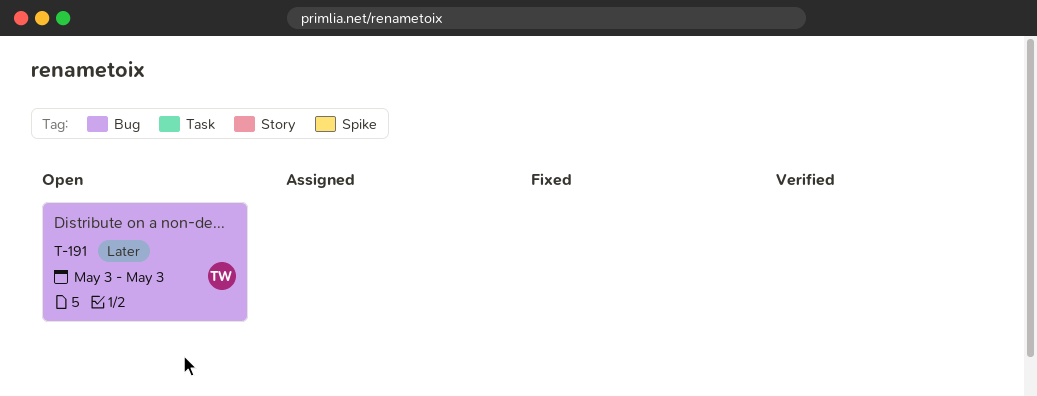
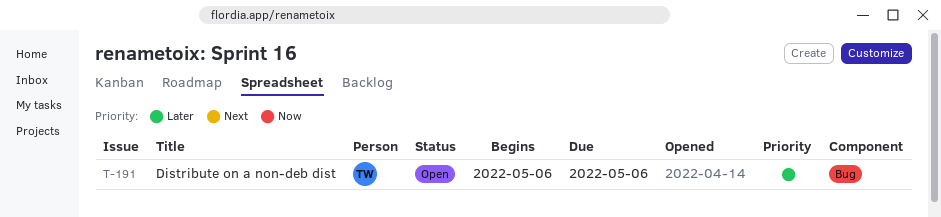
T-191, start: May 3 -> May 6
T-191, due: May 3 -> May 6

